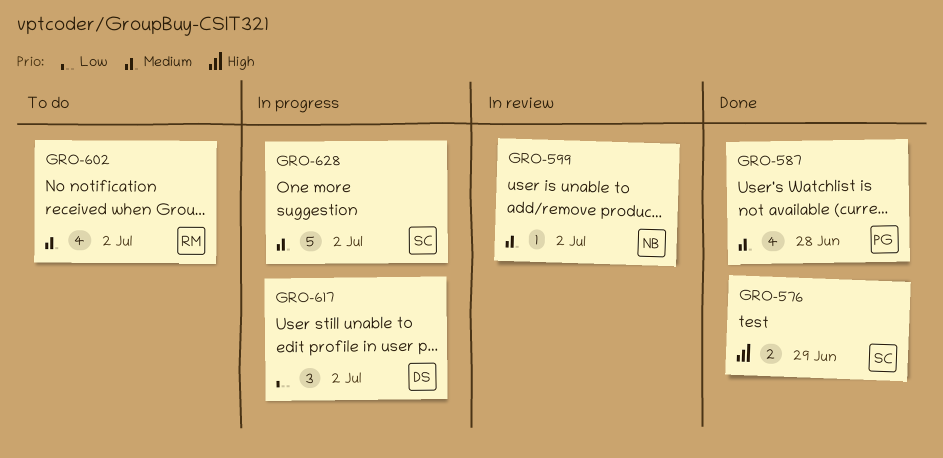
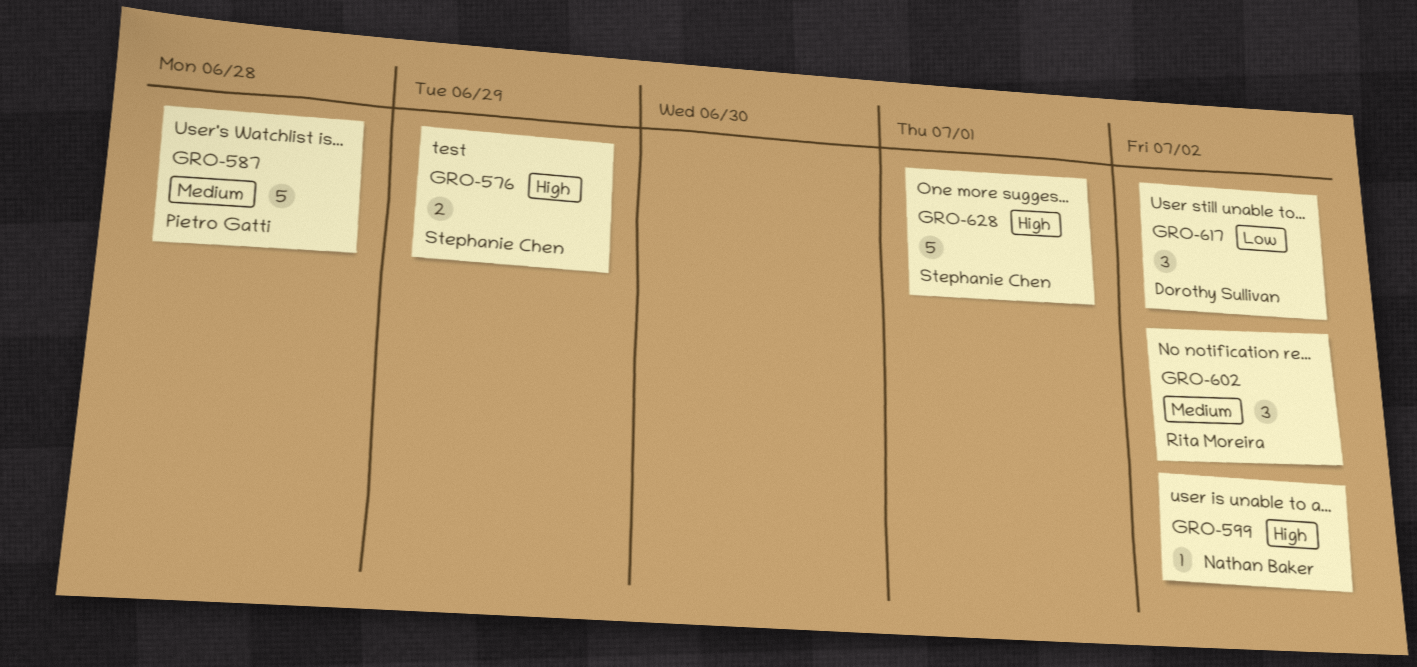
GRO-587, estimate: 4 -> 5
GRO-599, priority: Medium -> High
GRO-602, estimate: 4 -> 3
GRO-628, priority: Medium -> High
GRO-628, due: Jul 2 -> Jul 1

